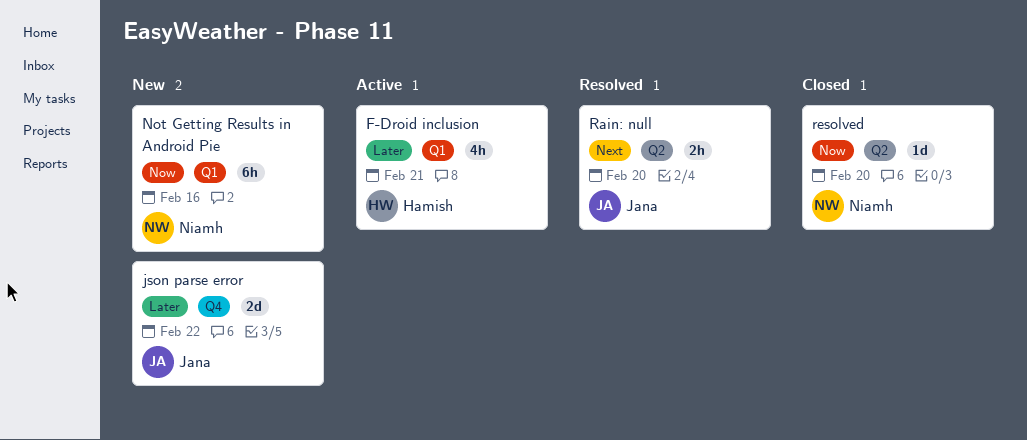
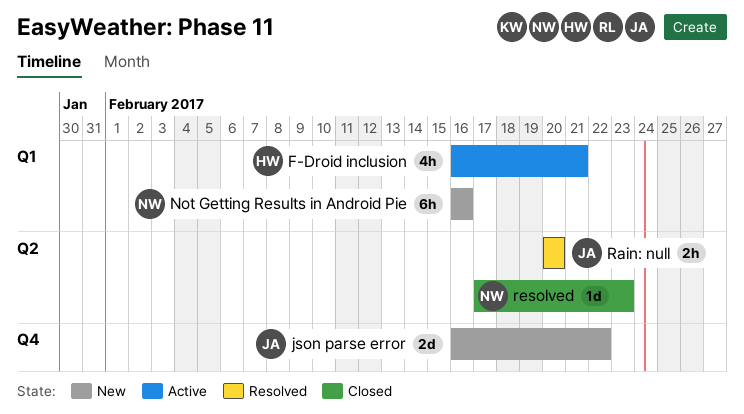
resolved, due: Feb 20 -> Feb 23

